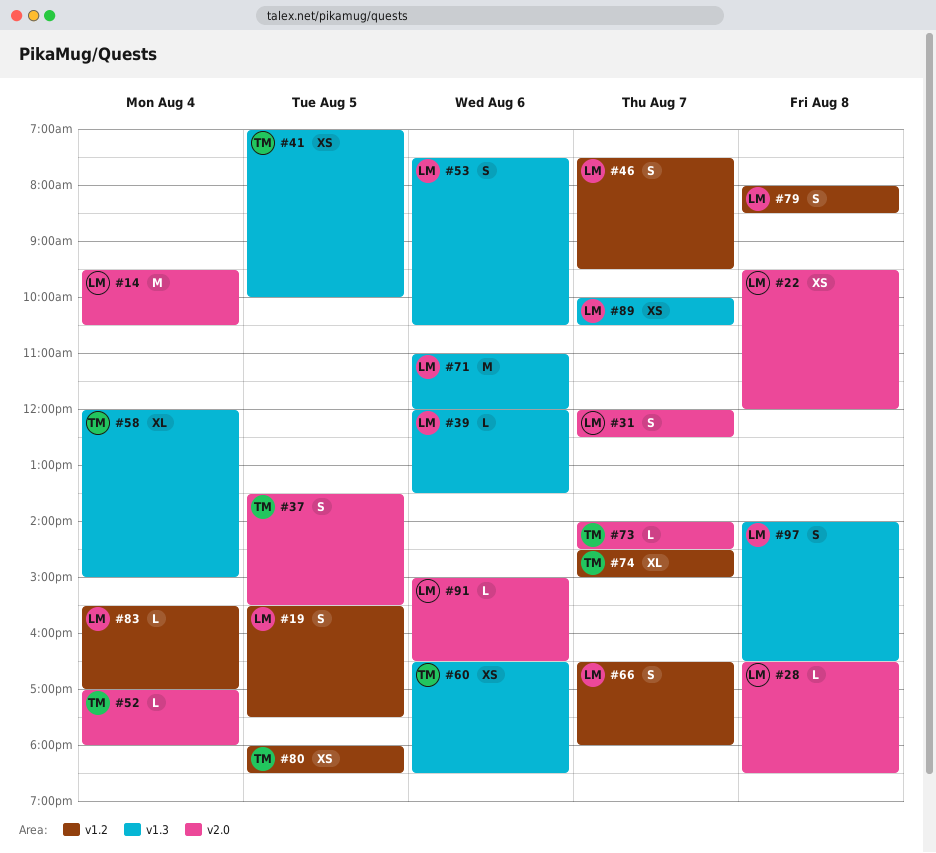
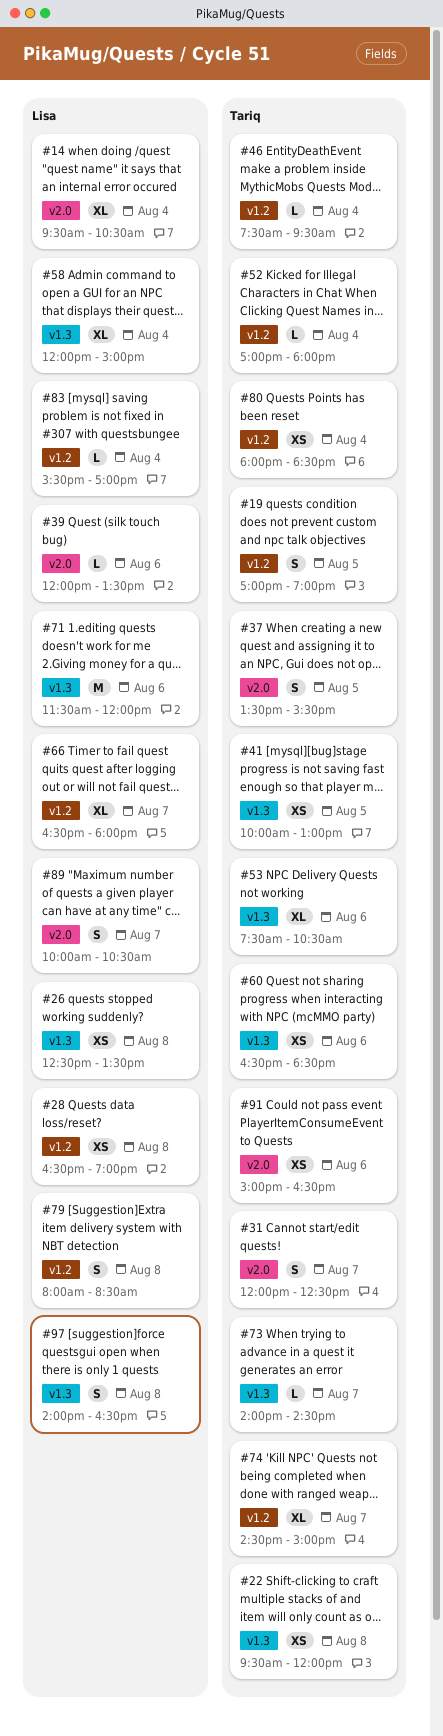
#14, estimate: M -> XL
#19, owner: Lisa -> Tariq
#19, begins: 15:30 -> 17:00
#19, ends: 17:30 -> 19:00
#22, owner: Lisa -> Tariq
#22, label: v2.0 -> v1.3
#26: none -> present
#28, label: v2.0 -> v1.2
#28, estimate: L -> XS
#28, ends: 18:30 -> 19:00
#31, owner: Lisa -> Tariq
#39, label: v1.3 -> v2.0
#41, begins: 07:00 -> 10:00
#41, ends: 10:00 -> 13:00
#46, owner: Lisa -> Tariq
#46, estimate: S -> L
#46, day: Aug 7 -> Aug 4
#52, label: v2.0 -> v1.2
#53, owner: Lisa -> Tariq
#53, estimate: S -> XL
#58, owner: Tariq -> Lisa
#66, estimate: S -> XL
#71, begins: 11:00 -> 11:30
#73, label: v2.0 -> v1.3
#80, day: Aug 5 -> Aug 4
#89, label: v1.3 -> v2.0
#89, estimate: XS -> S
#91, owner: Lisa -> Tariq
#91, estimate: L -> XS

